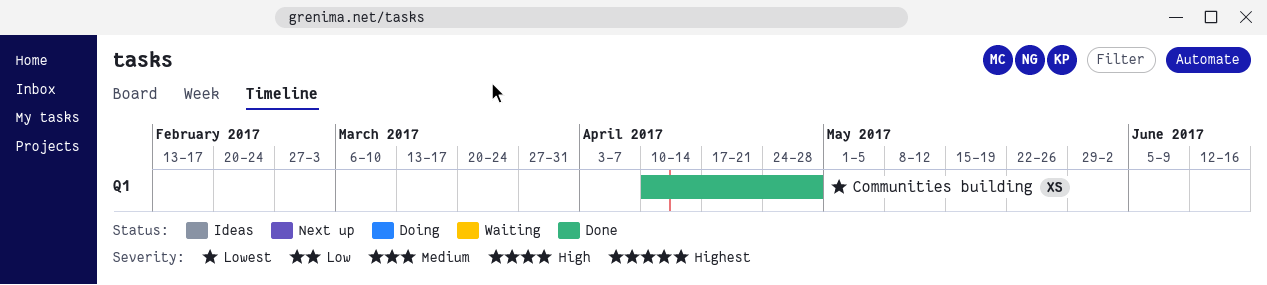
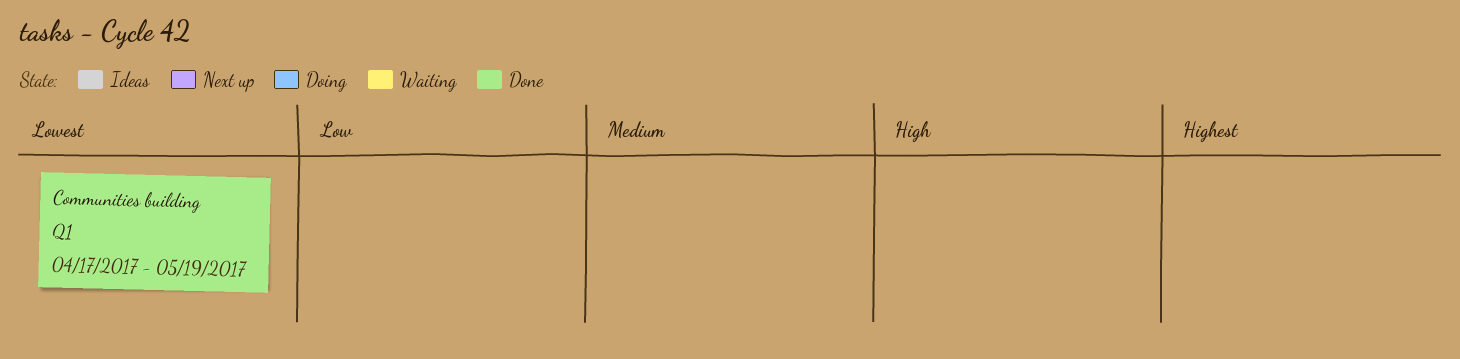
Communities building, start: Apr 10 -> Apr 17
Communities building, due: Apr 28 -> May 19

